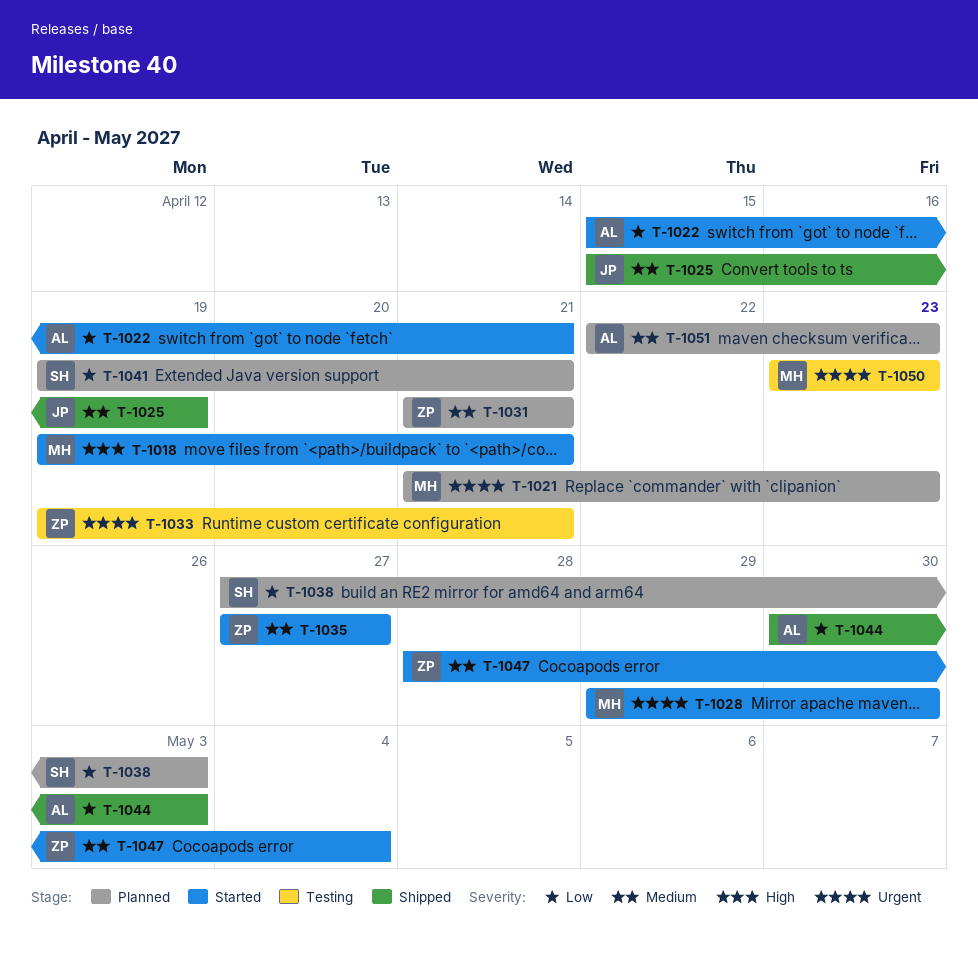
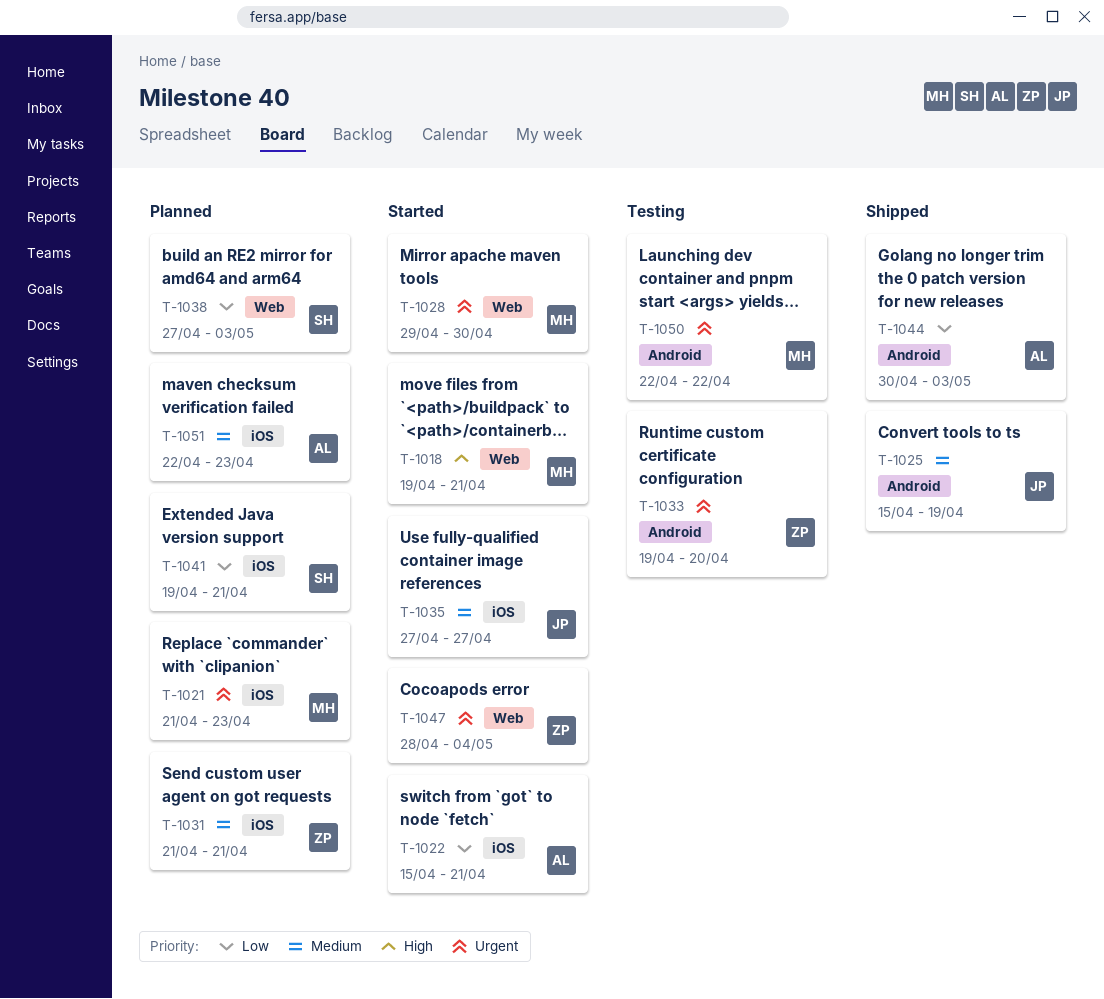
T-1033, due: Apr 21 -> Apr 20
T-1035, owner: ZP -> JP
T-1047, priority: Medium -> Urgent
T-1050, start: Apr 23 -> Apr 22
T-1050, due: Apr 23 -> Apr 22

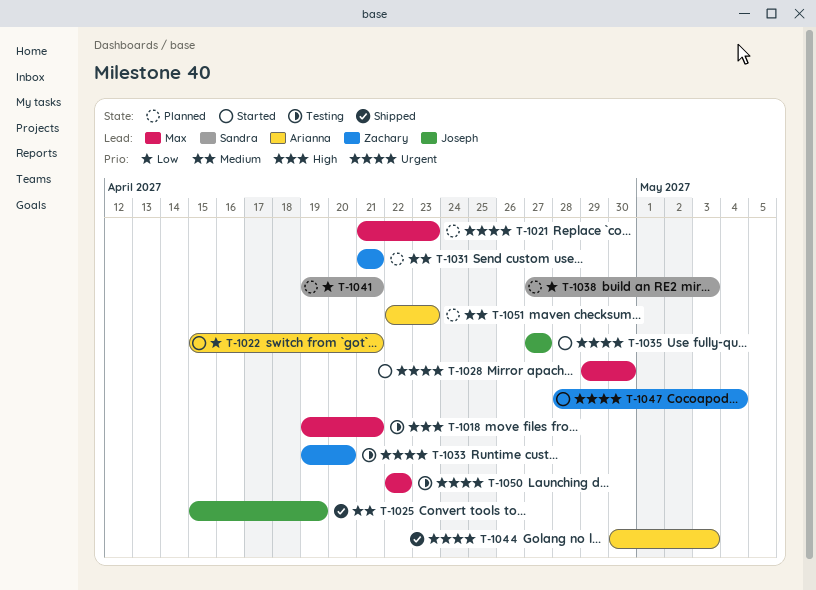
T-1018, status: Started -> Testing
T-1035, priority: Medium -> Urgent
T-1044, priority: Low -> Urgent

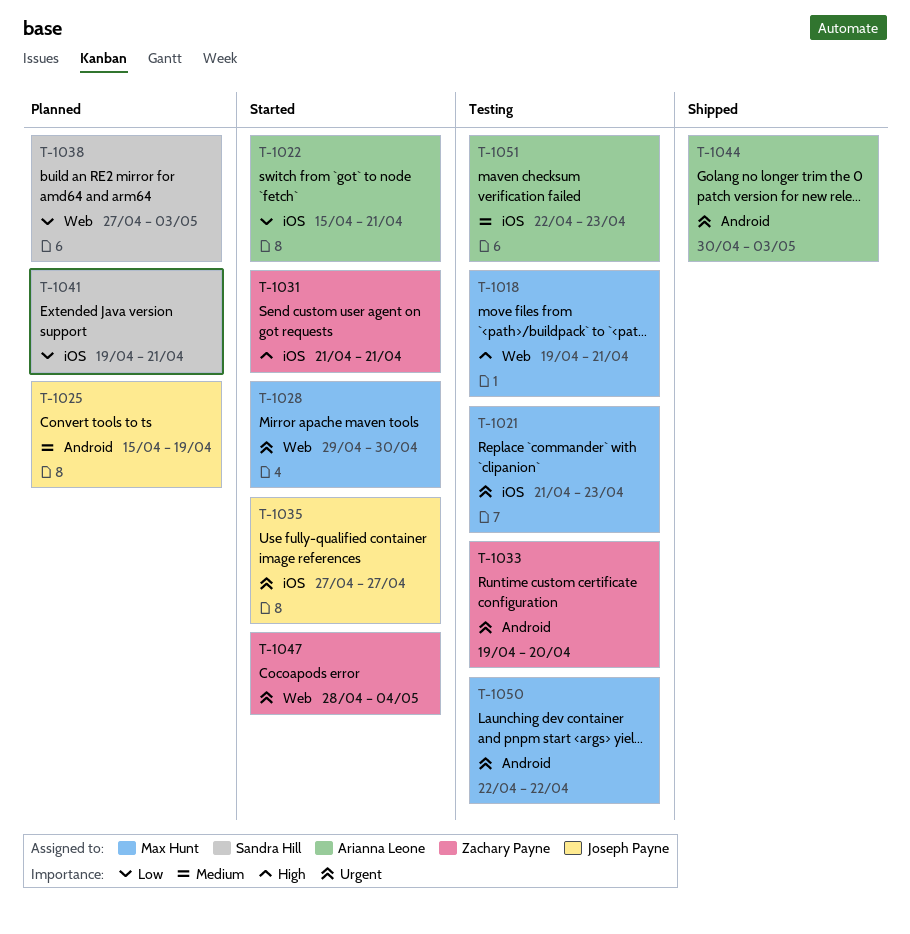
T-1021, status: Planned -> Testing
T-1025, status: Shipped -> Planned
T-1031, status: Planned -> Started
T-1031, priority: Medium -> High
T-1051, status: Planned -> Testing

